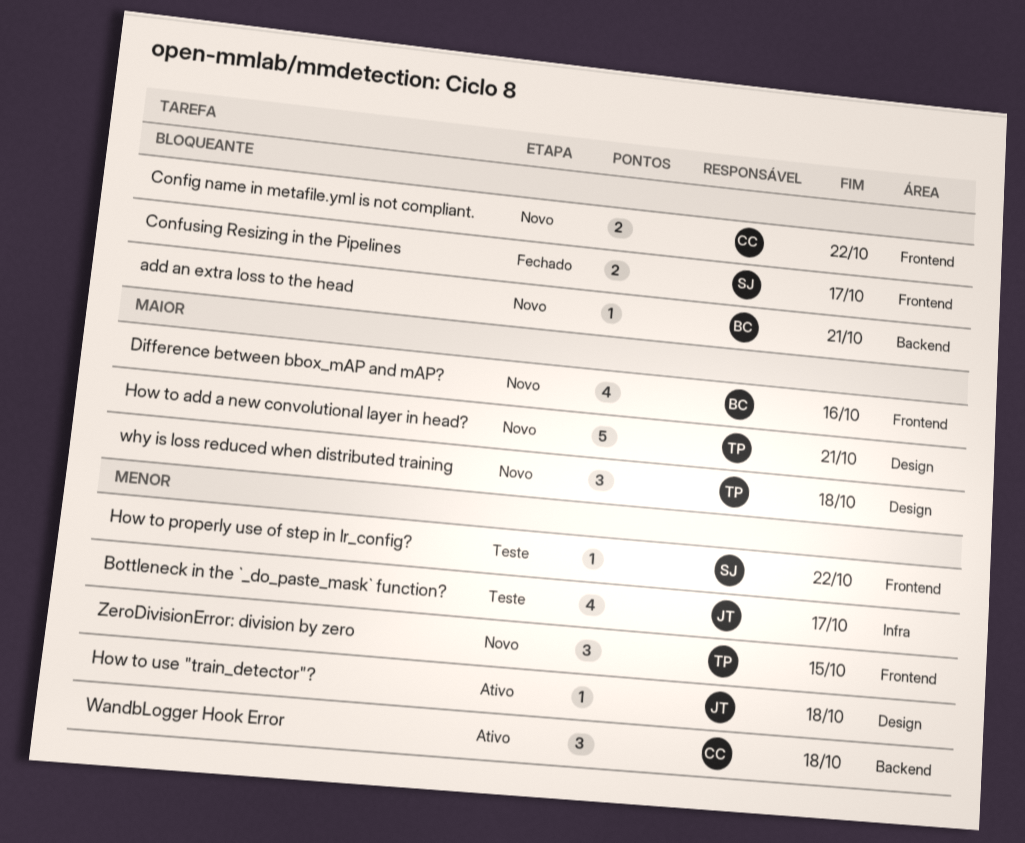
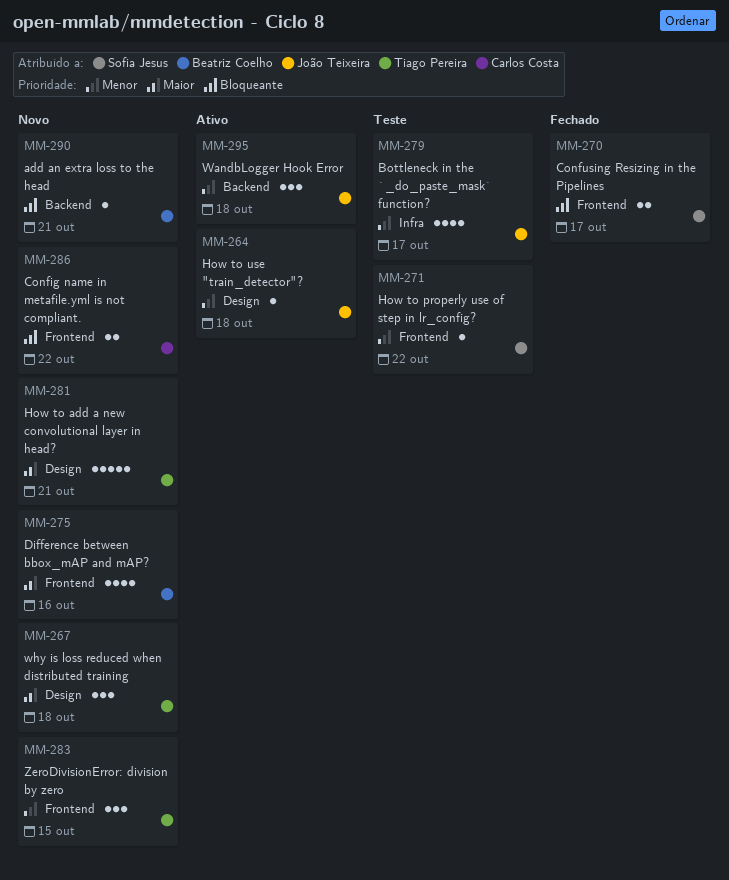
WandbLogger Hook Error, owner: Carlos Costa -> João Teixeira

